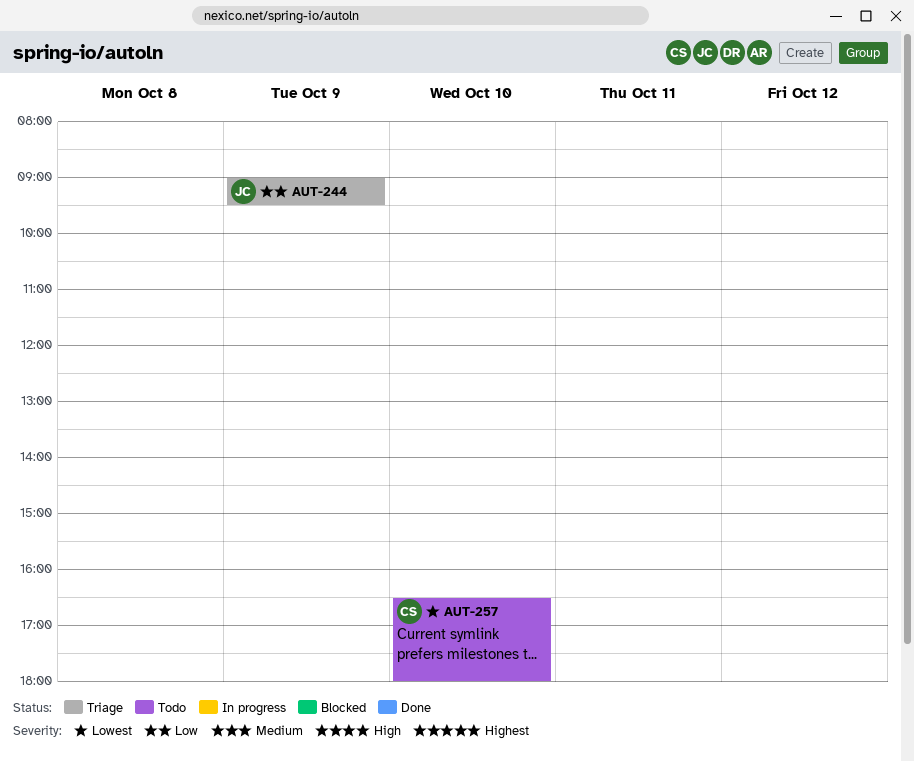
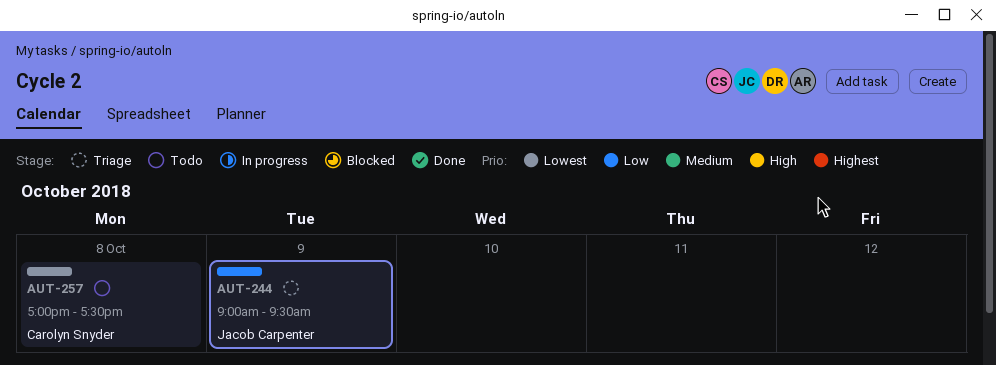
AUT-257, day: Oct 10 -> Oct 8
AUT-257, begins: 16:30 -> 17:00
AUT-257, ends: 18:00 -> 17:30

